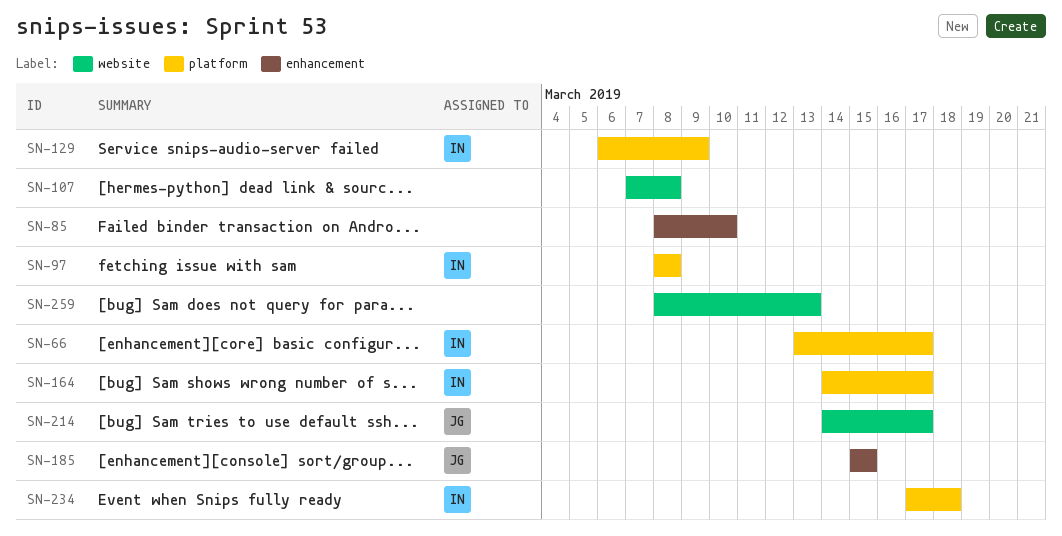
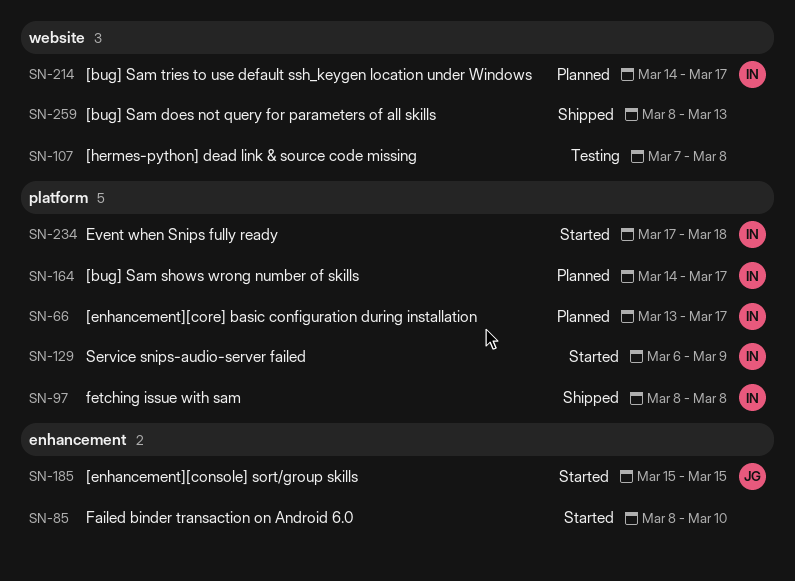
SN-214, owner: JG -> IN

